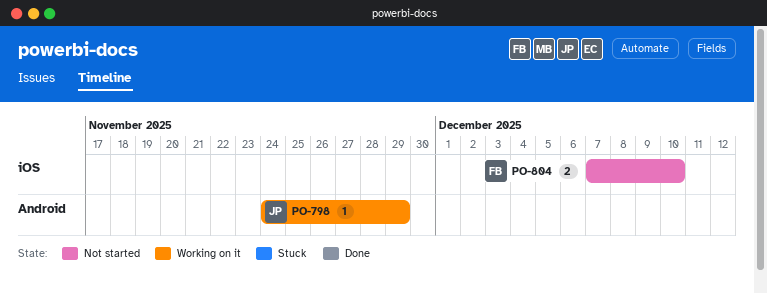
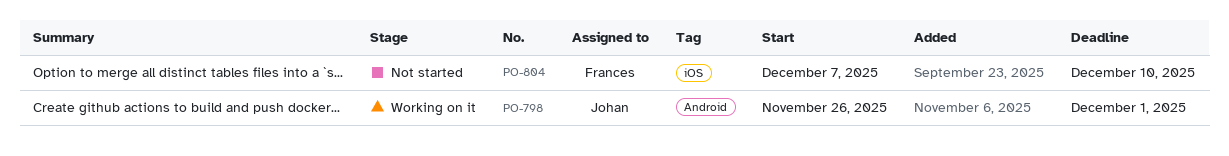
PO-798, start: Nov 24 -> Nov 26
PO-798, due: Nov 29 -> Dec 1

